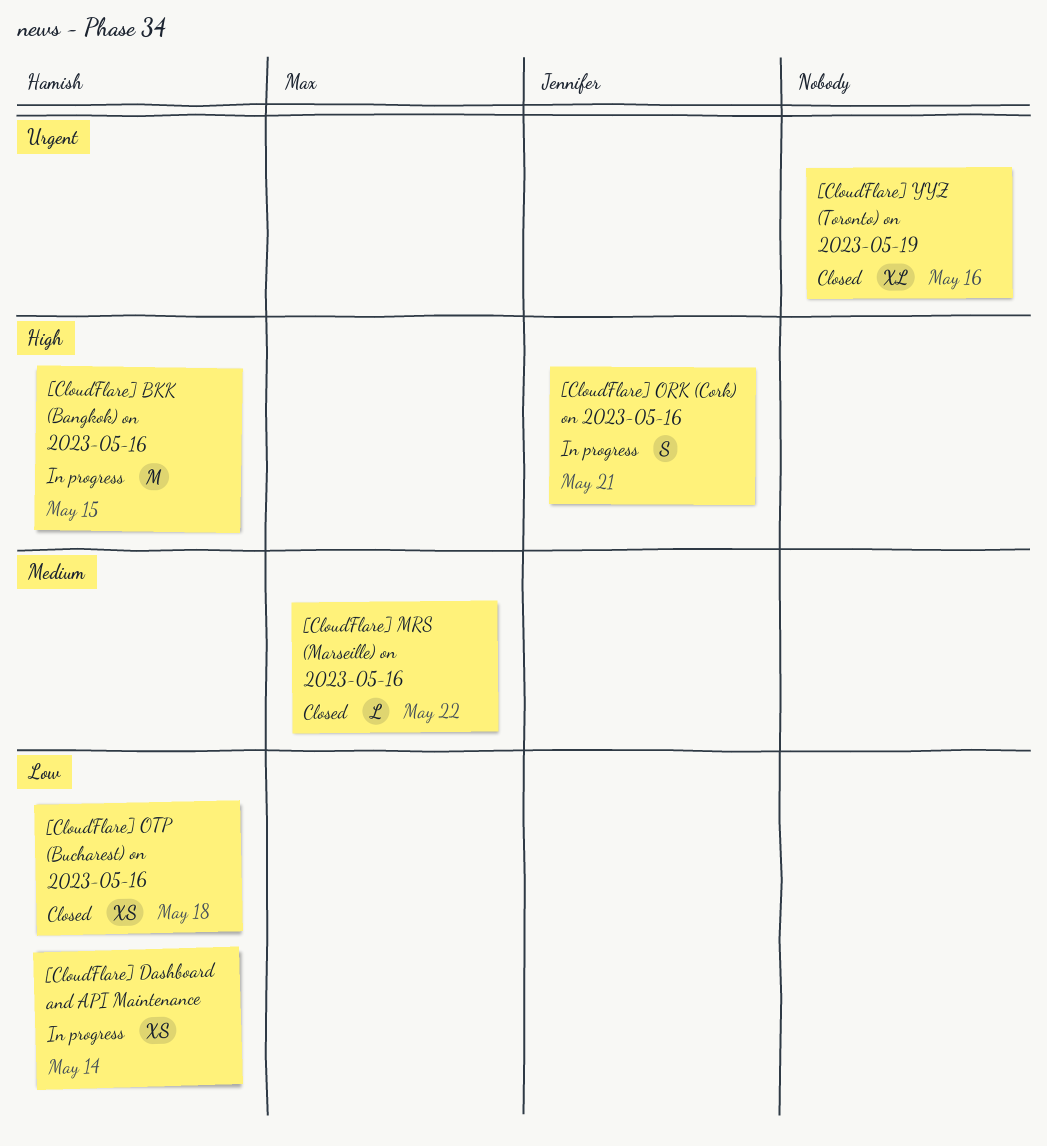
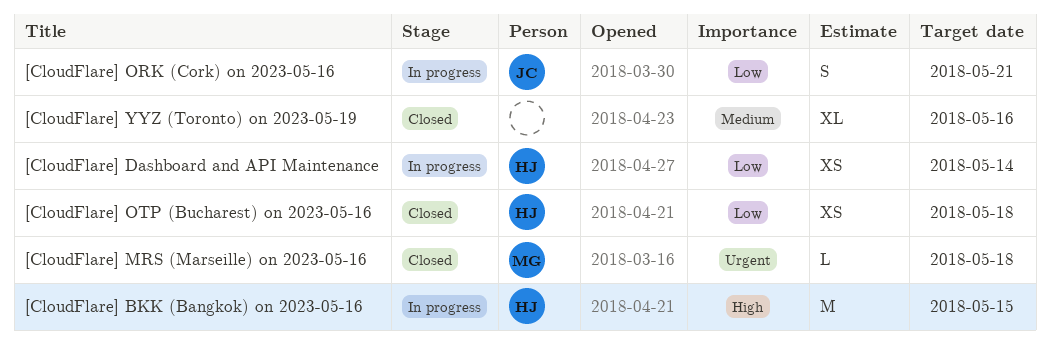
[CloudFlare] MRS (Marseille) on 2023-05-16, priority: Medium -> Urgent
[CloudFlare] MRS (Marseille) on 2023-05-16, due: May 22 -> May 18
[CloudFlare] ORK (Cork) on 2023-05-16, priority: High -> Low
[CloudFlare] YYZ (Toronto) on 2023-05-19, priority: Urgent -> Medium

